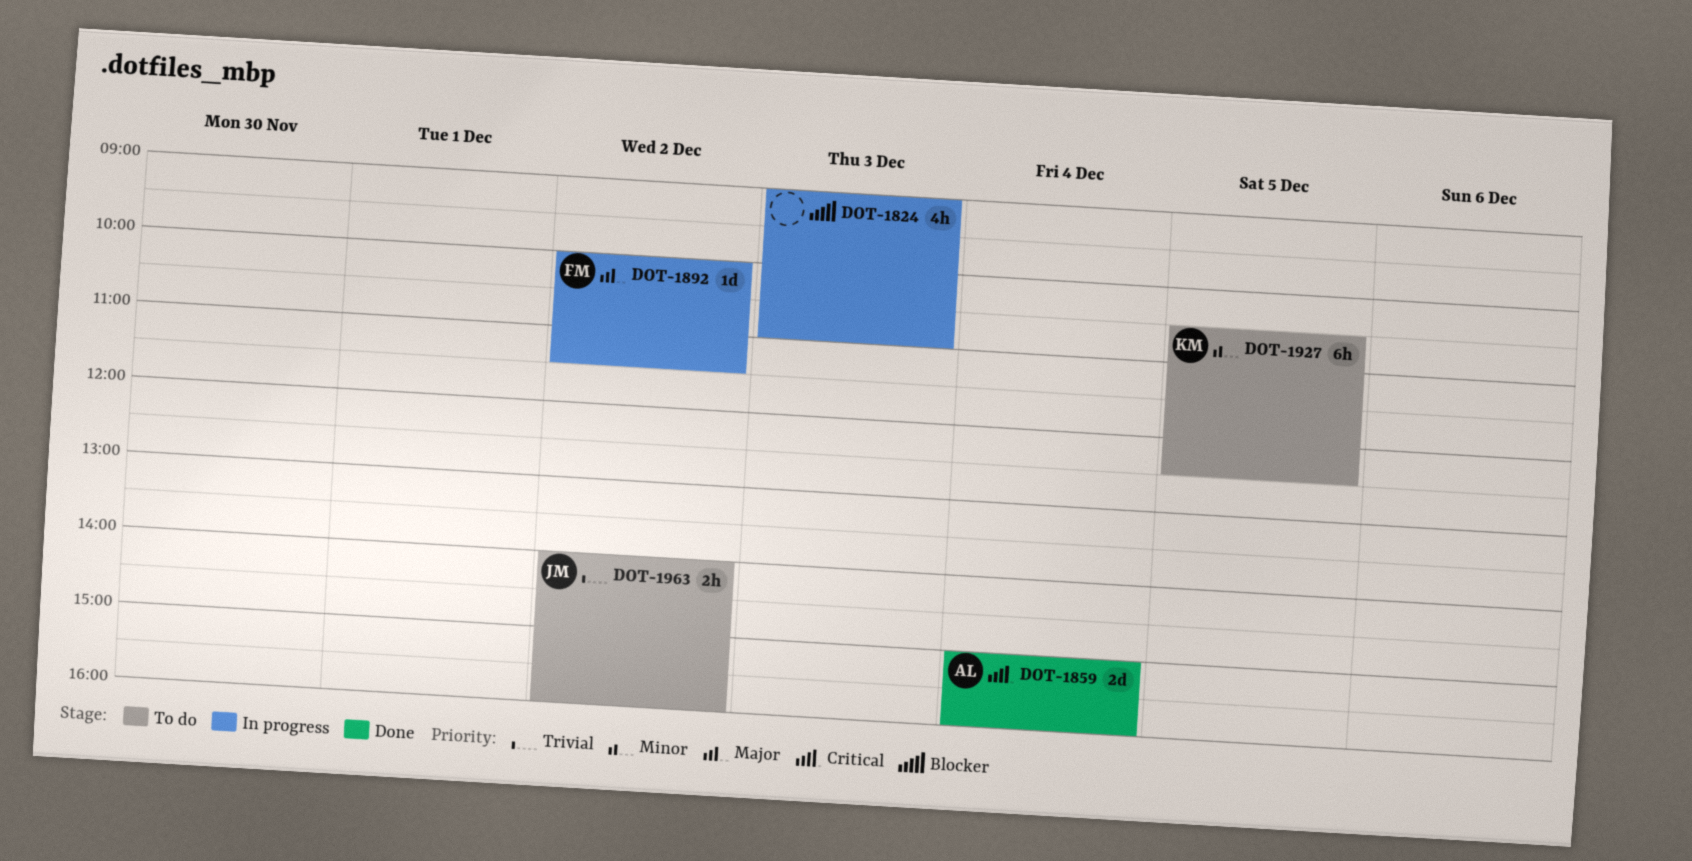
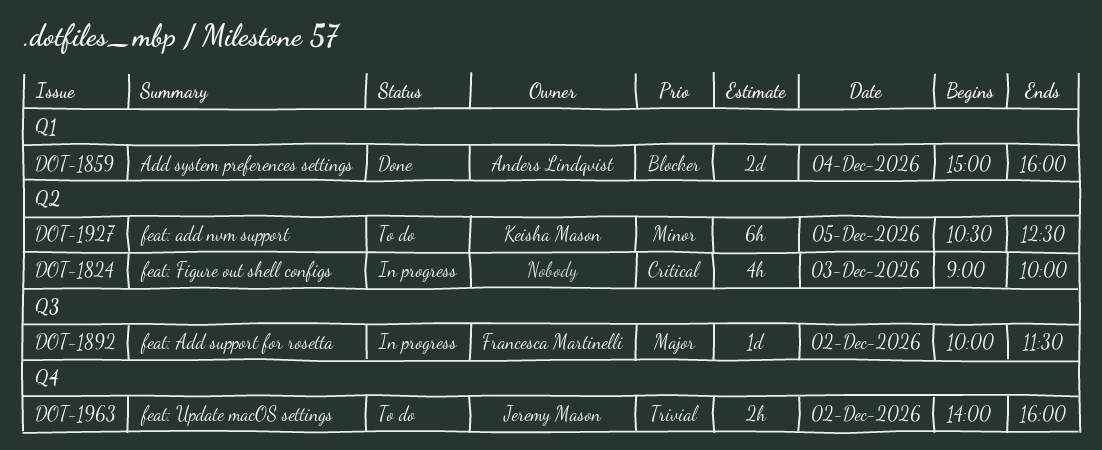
DOT-1824, priority: Blocker -> Critical
DOT-1824, ends: 11:00 -> 10:00
DOT-1859, priority: Critical -> Blocker

